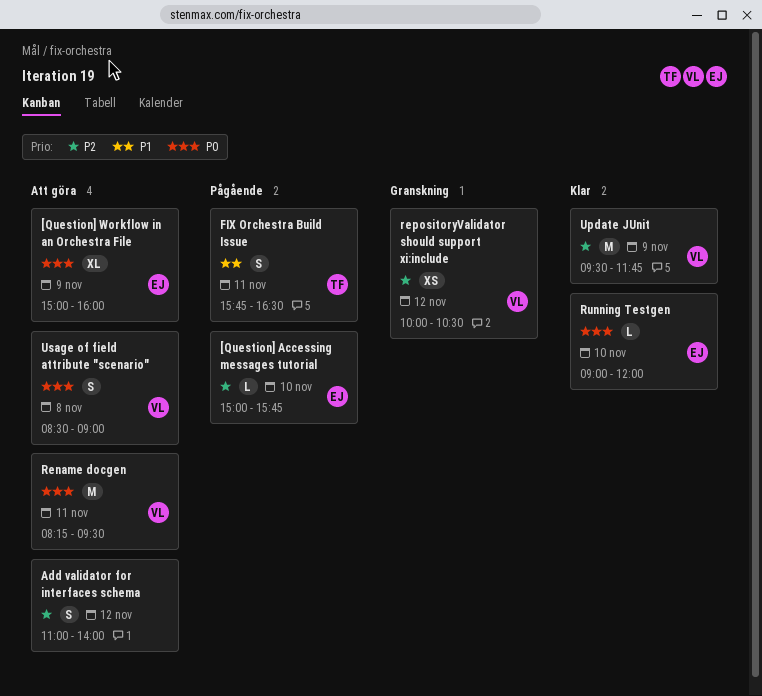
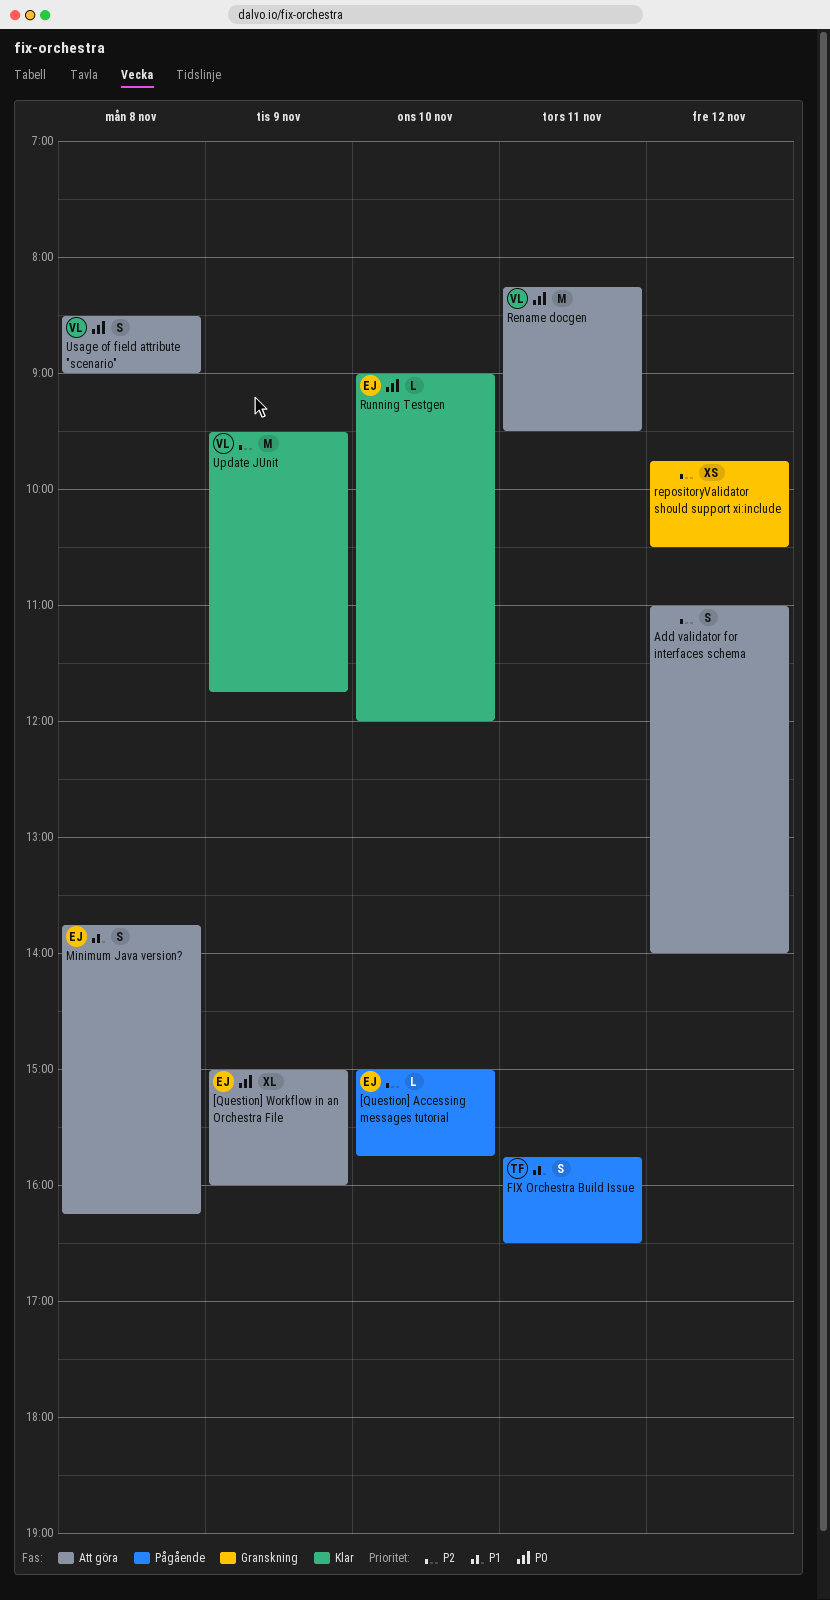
Minimum Java version?: none -> present
repositoryValidator should support xi:include, owner: VL -> none
repositoryValidator should support xi:include, begins: 10:00 -> 09:45

